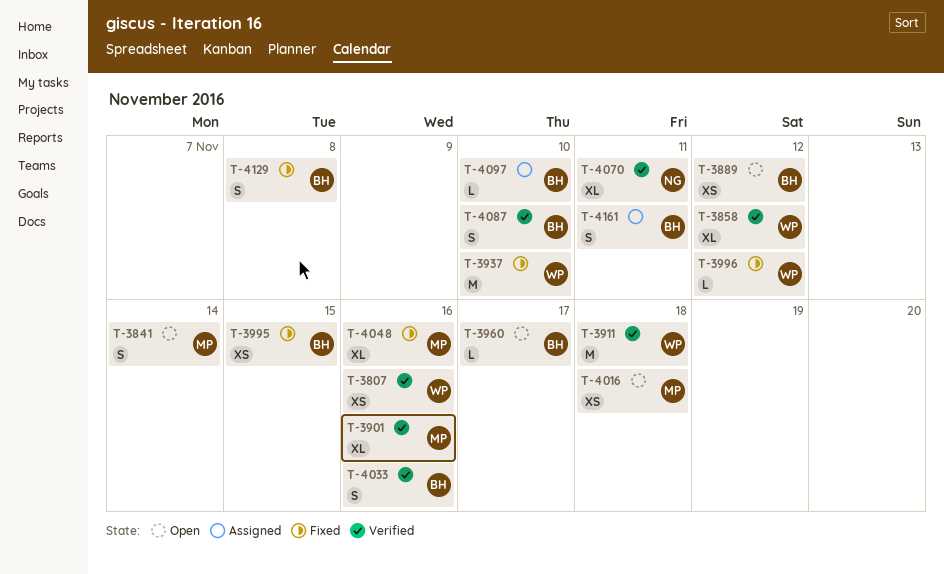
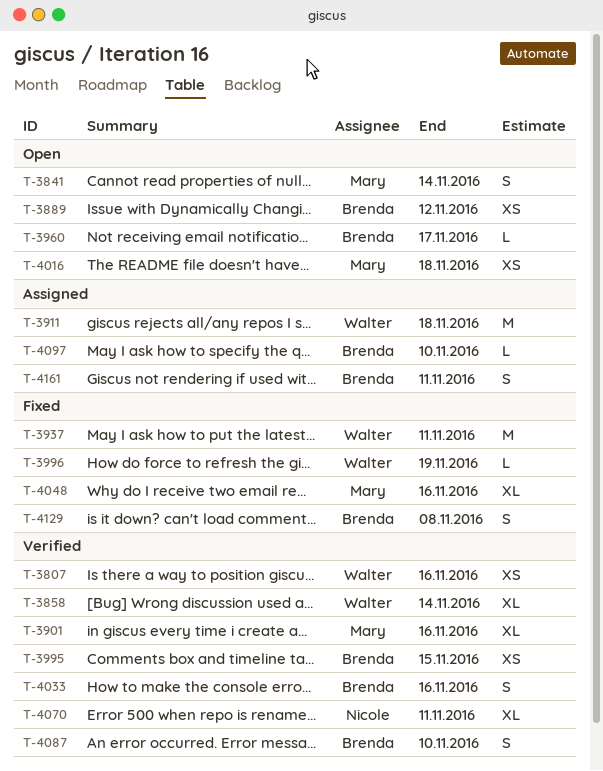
T-3858, due: Nov 12 -> Nov 14
T-3911, status: Verified -> Assigned
T-3937, due: Nov 10 -> Nov 11
T-3995, status: Fixed -> Verified
T-3996, due: Nov 12 -> Nov 19

